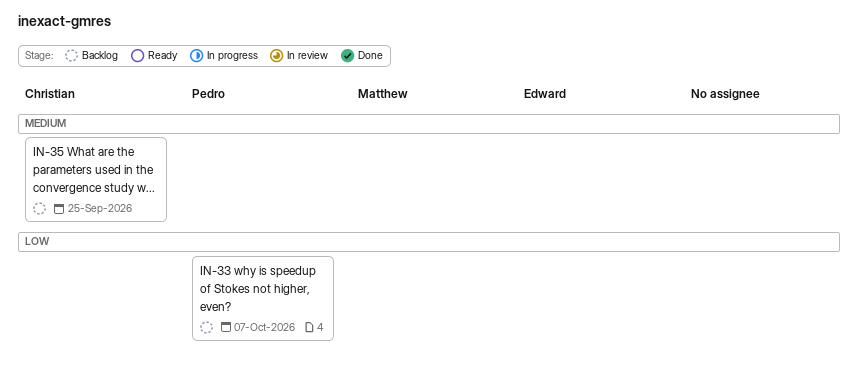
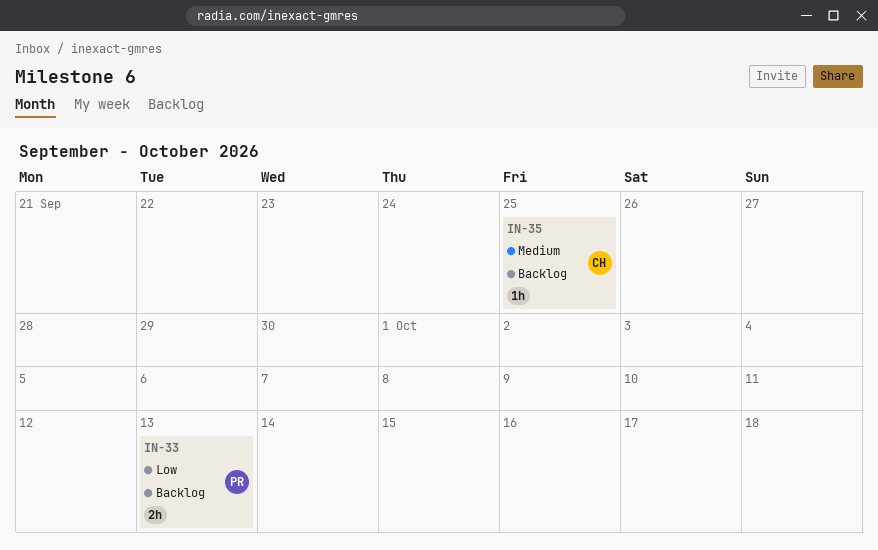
IN-33, due: Oct 7 -> Oct 13

